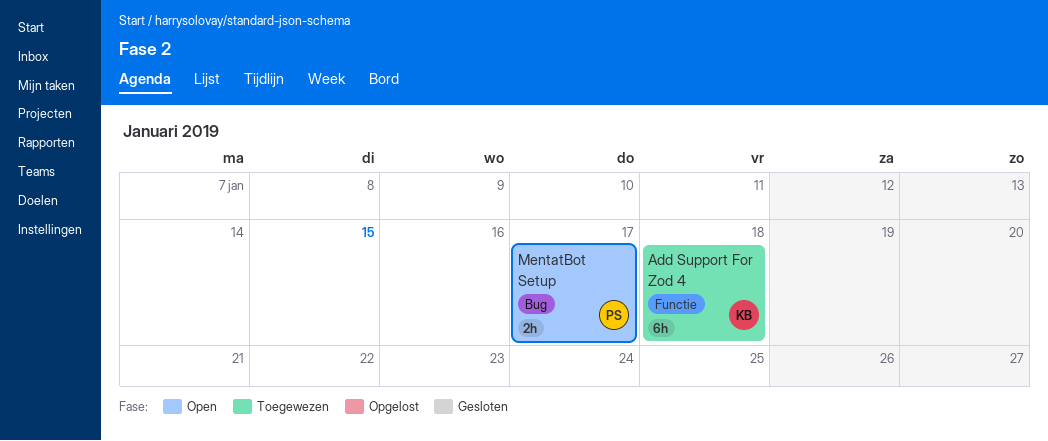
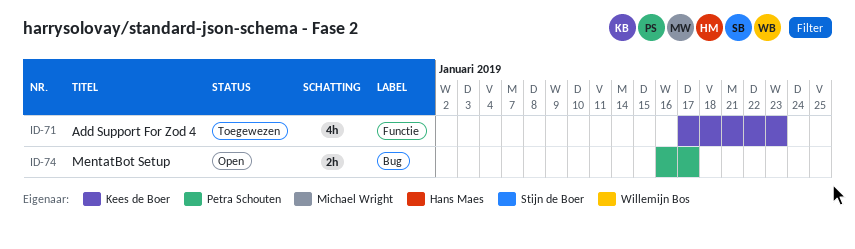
Add Support For Zod 4, estimate: 6h -> 4h
Add Support For Zod 4, due: Jan 18 -> Jan 23

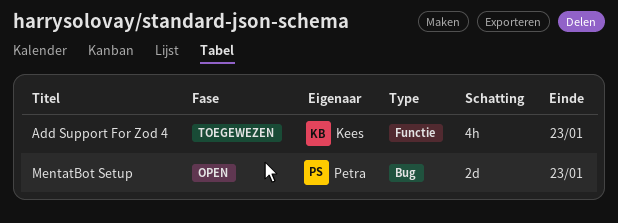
MentatBot Setup, estimate: 2h -> 2d
MentatBot Setup, due: Jan 17 -> Jan 23

